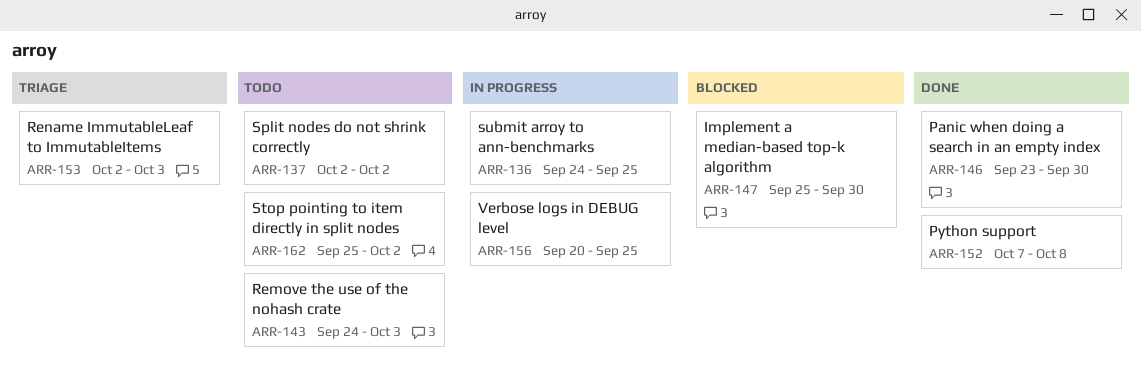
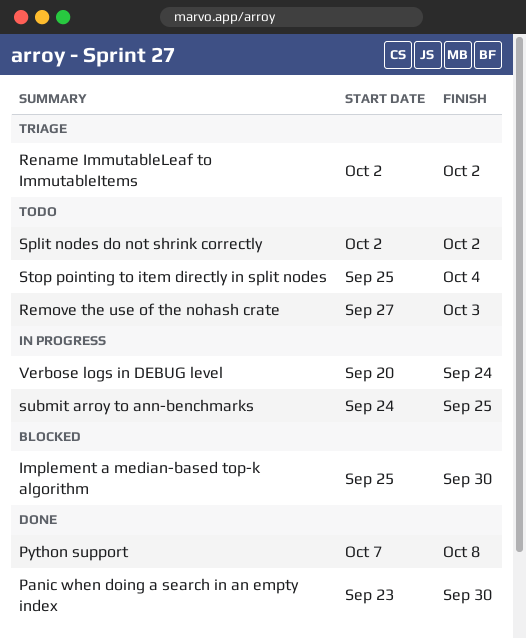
Remove the use of the nohash crate, start: Sep 24 -> Sep 27
Rename ImmutableLeaf to ImmutableItems, due: Oct 3 -> Oct 2
Stop pointing to item directly in split nodes, due: Oct 2 -> Oct 4
Verbose logs in DEBUG level, due: Sep 25 -> Sep 24

